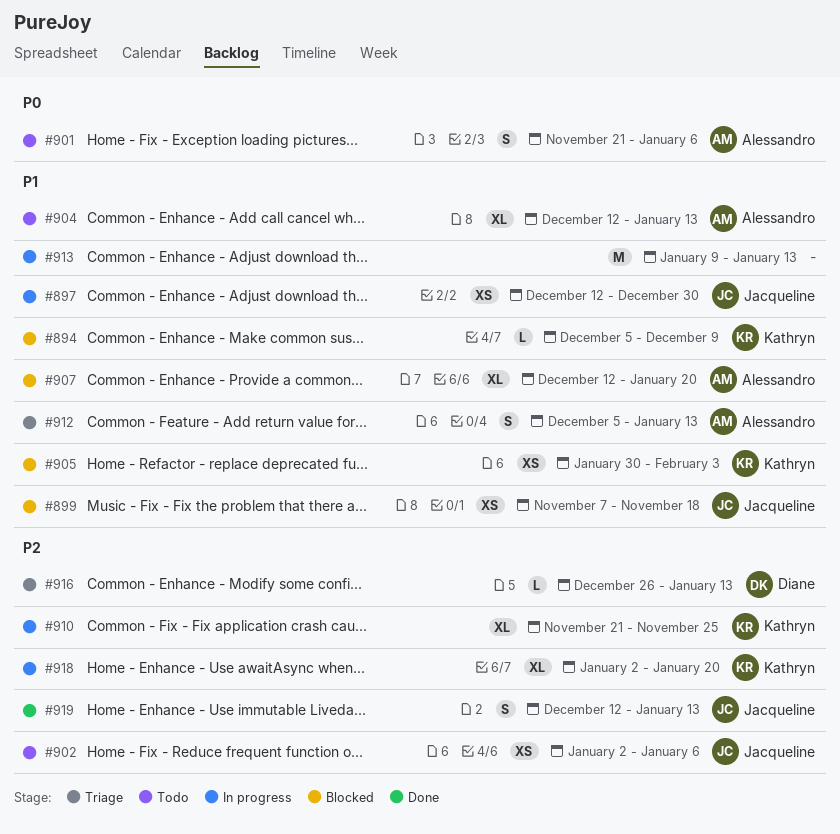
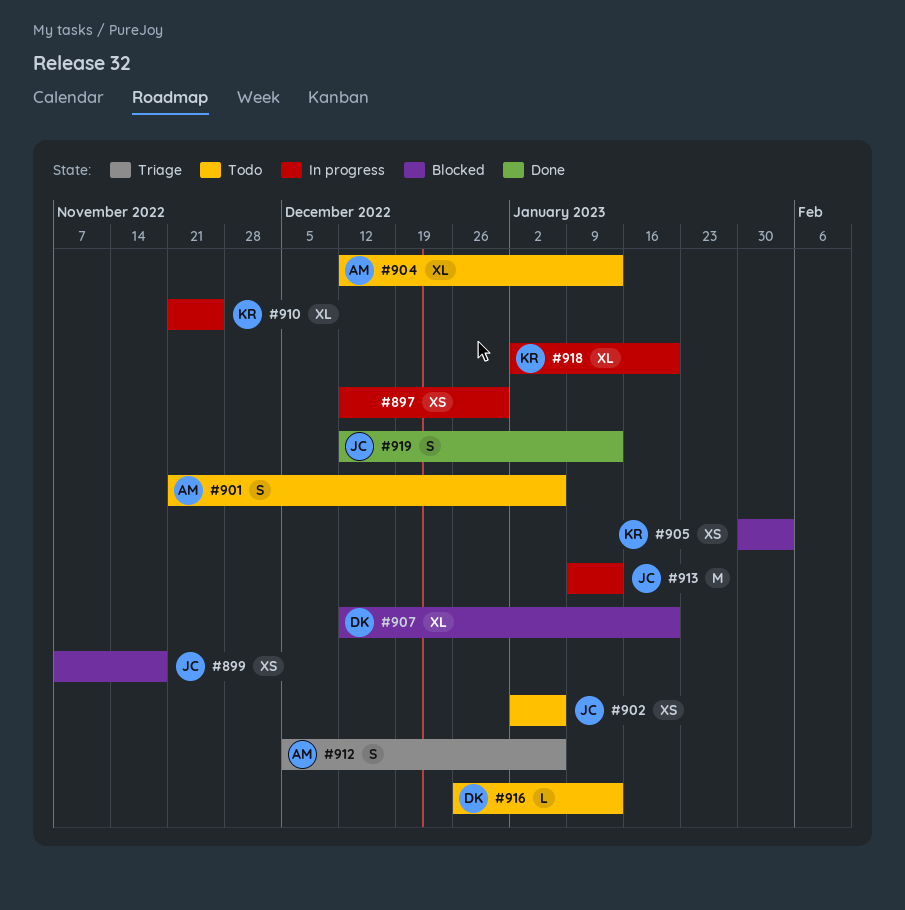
#894: present -> none
#897, owner: Jacqueline -> none
#907, owner: Alessandro -> Diane
#912, due: Jan 13 -> Jan 6
#913, owner: none -> Jacqueline
#916, status: Triage -> Todo

